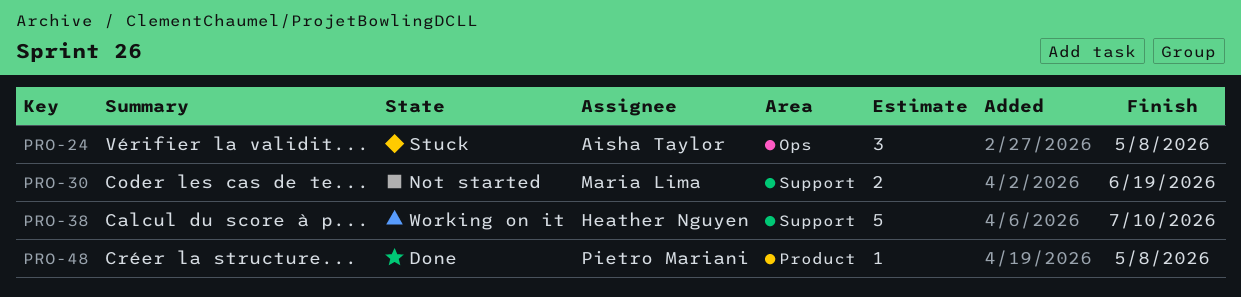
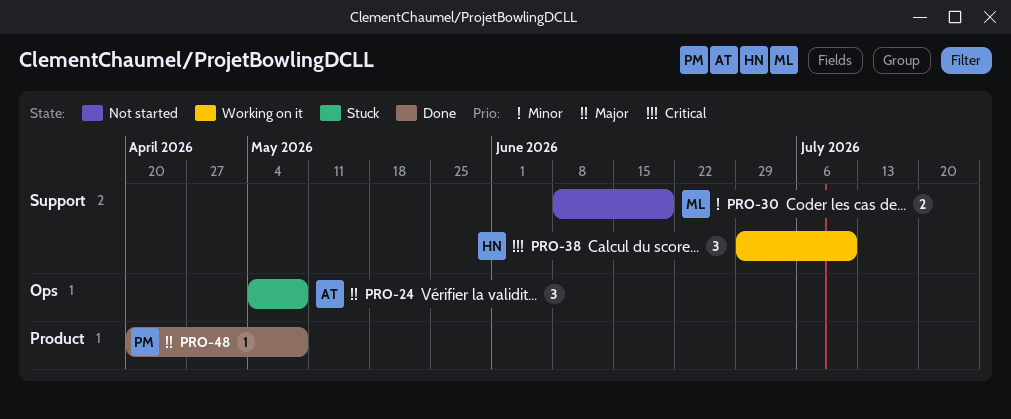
PRO-38, estimate: 5 -> 3

